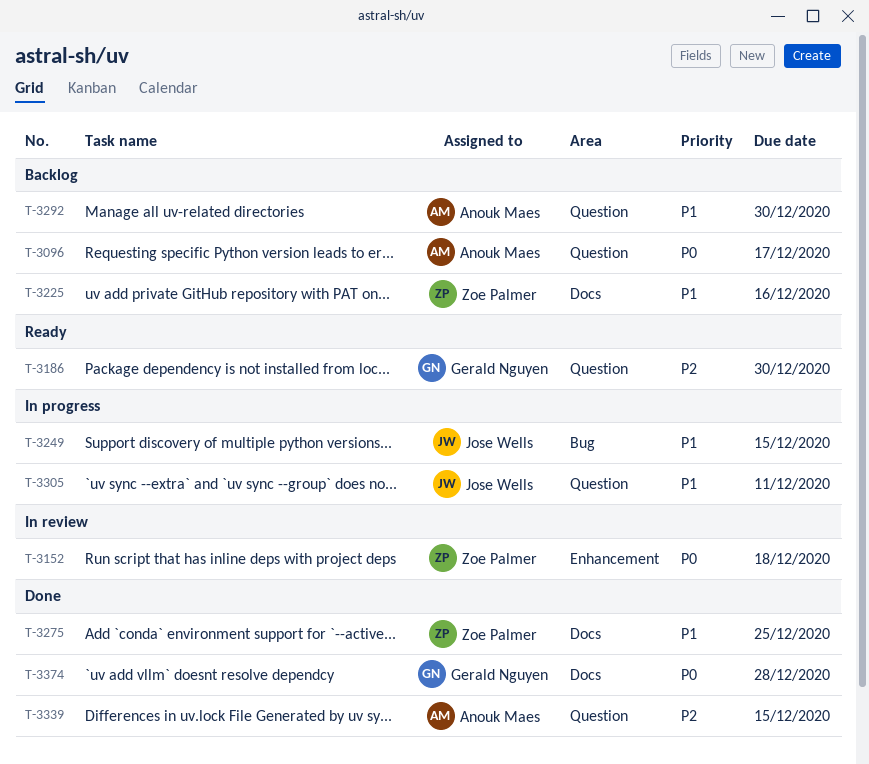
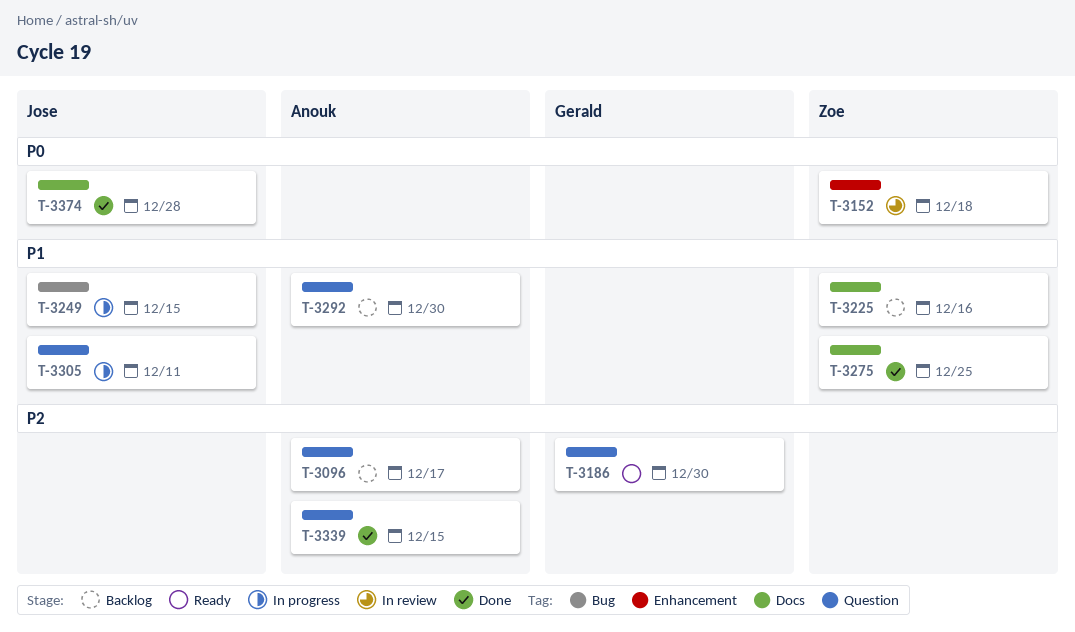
T-3096, priority: P0 -> P2
T-3374, owner: Gerald Nguyen -> Jose Wells

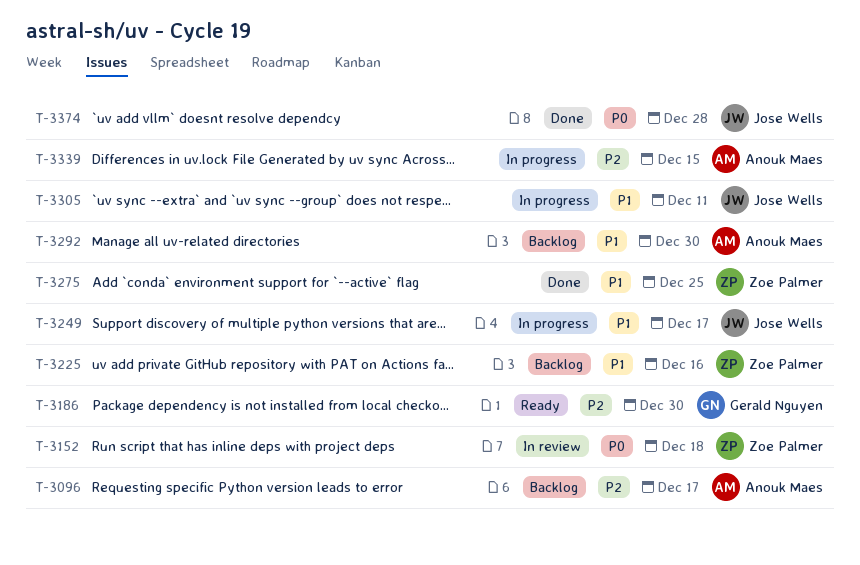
T-3249, due: Dec 15 -> Dec 17
T-3339, status: Done -> In progress

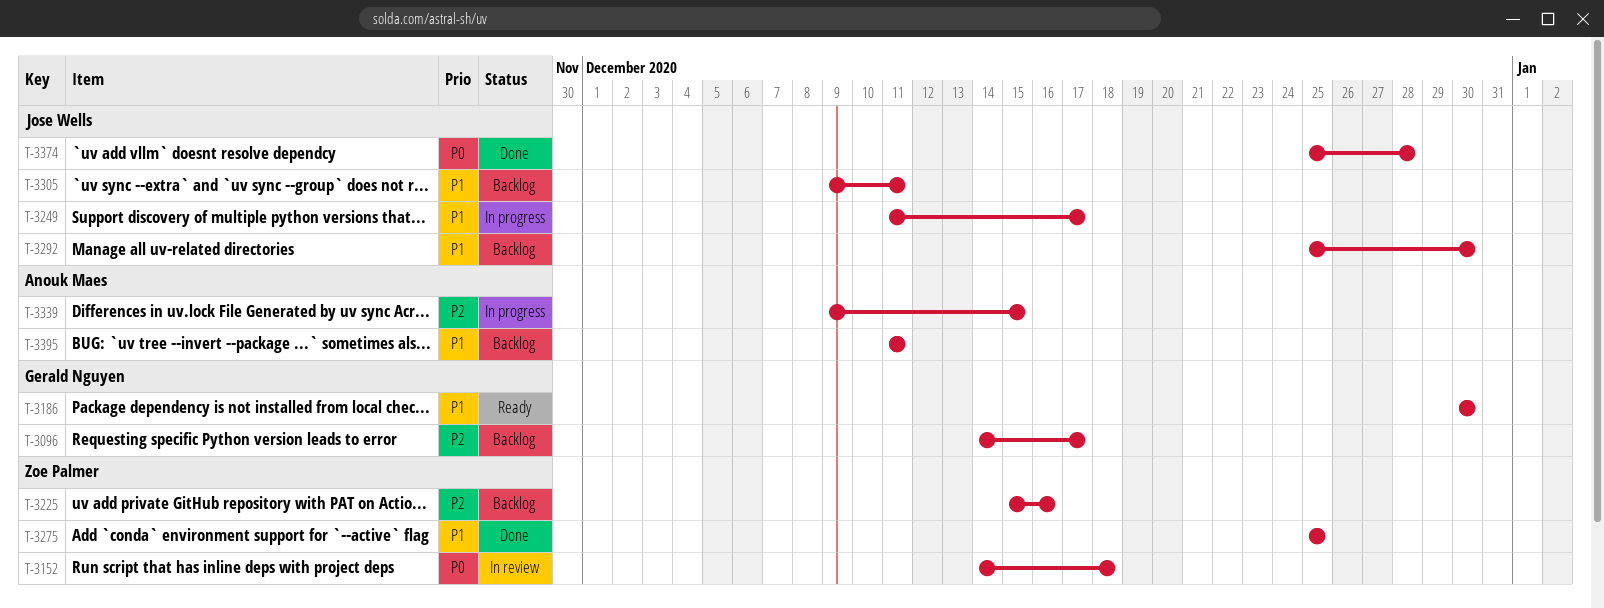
T-3096, owner: Anouk Maes -> Gerald Nguyen
T-3186, priority: P2 -> P1
T-3225, priority: P1 -> P2
T-3292, owner: Anouk Maes -> Jose Wells
T-3305, status: In progress -> Backlog
T-3395: none -> present

